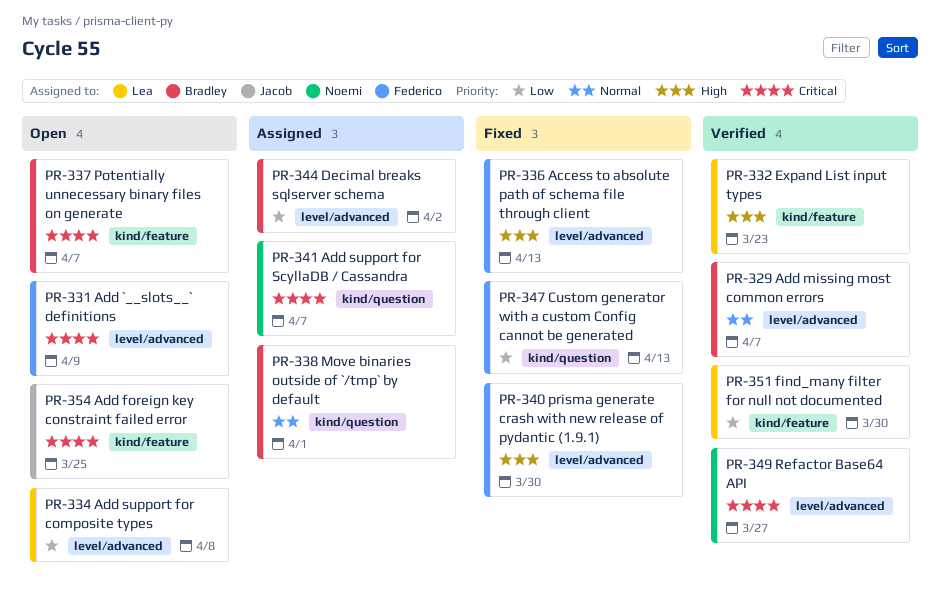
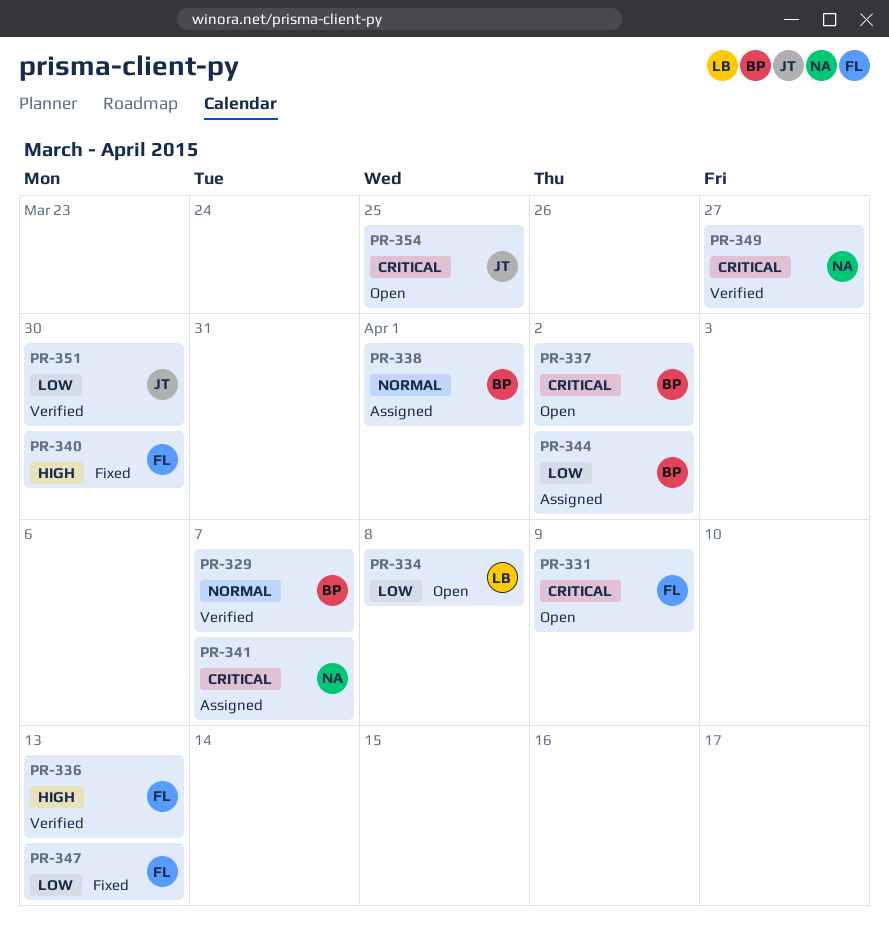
PR-332: present -> none
PR-336, status: Fixed -> Verified
PR-337, due: Apr 7 -> Apr 2
PR-351, owner: Lea -> Jacob

